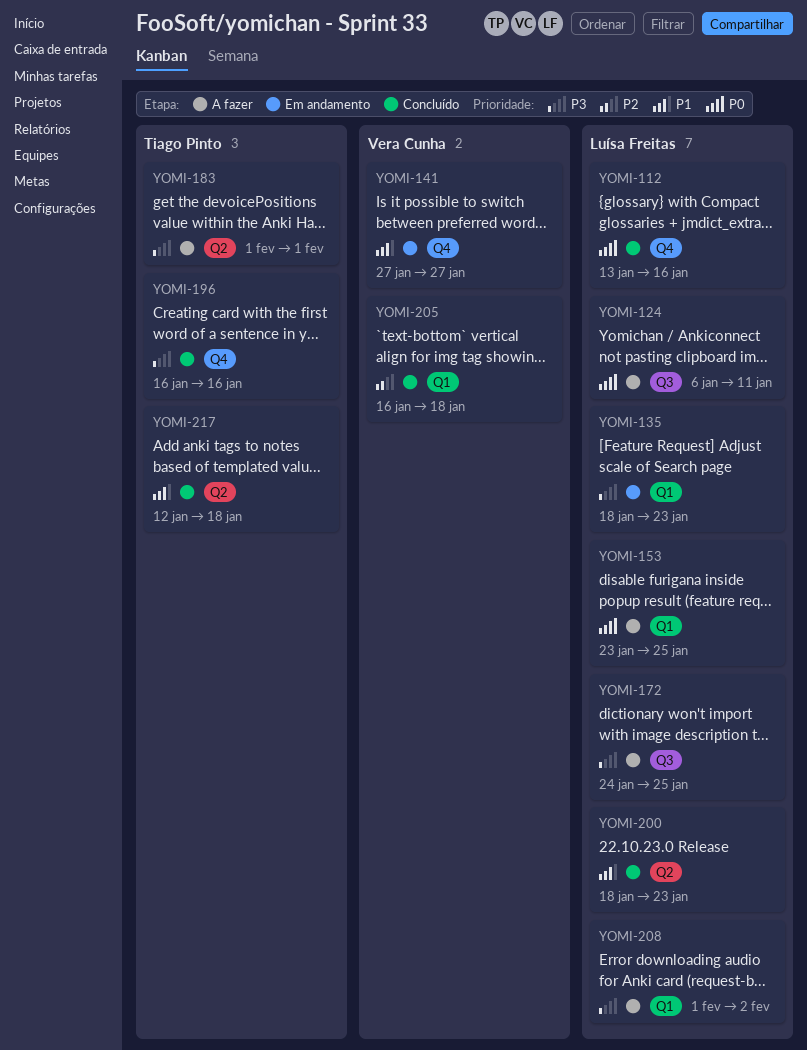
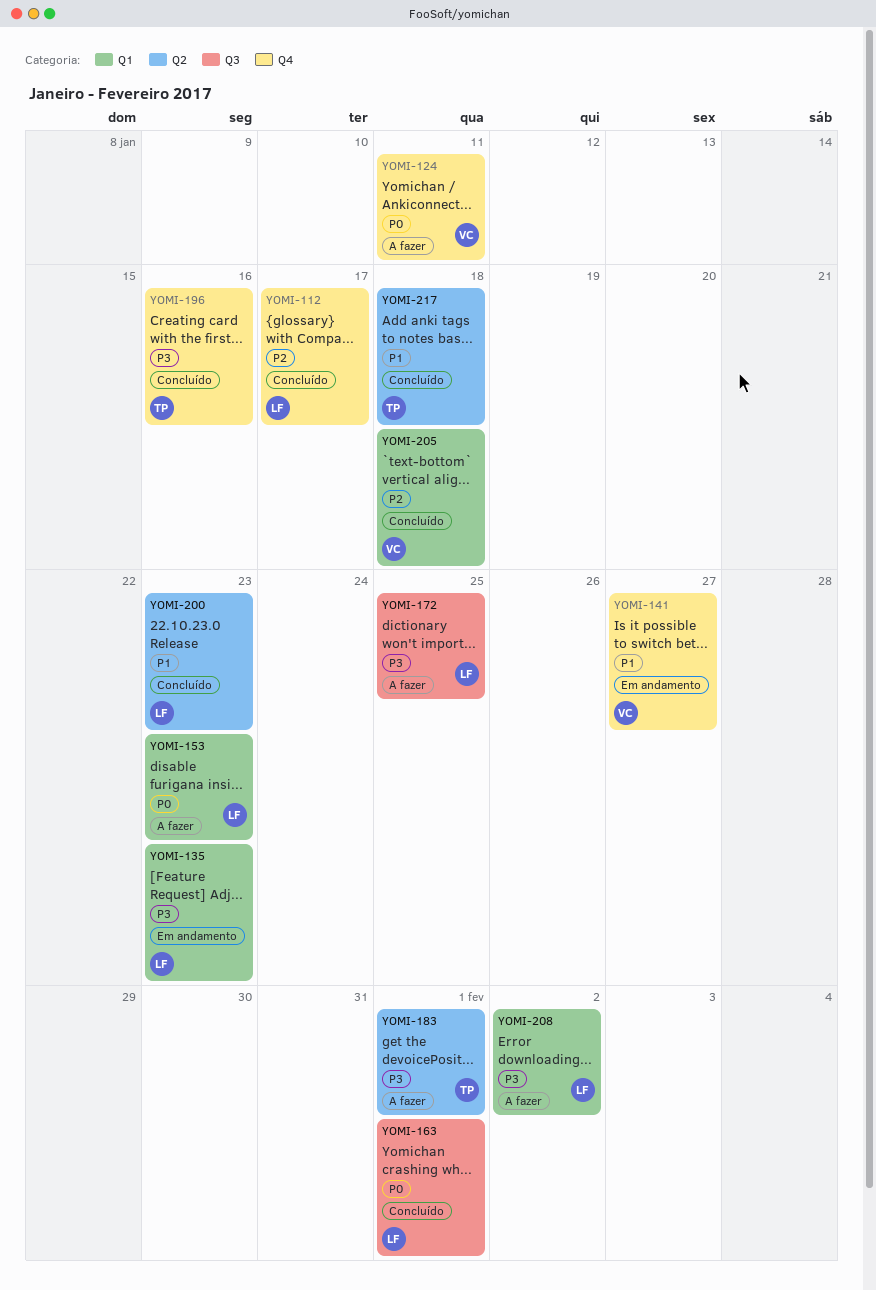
YOMI-112, priority: P0 -> P2
YOMI-112, due: Jan 16 -> Jan 17
YOMI-124, owner: Luísa Freitas -> Vera Cunha
YOMI-124, label: Q3 -> Q4
YOMI-153, due: Jan 25 -> Jan 23
YOMI-163: none -> present

